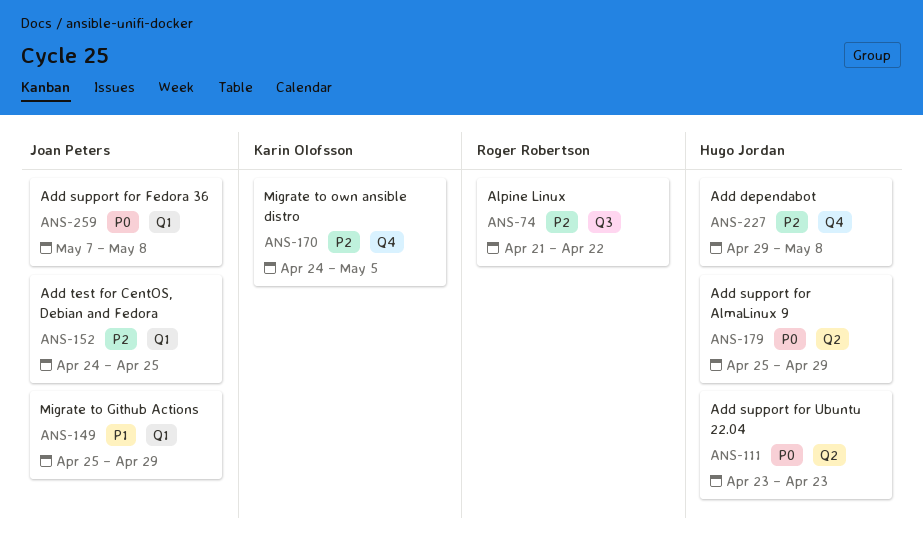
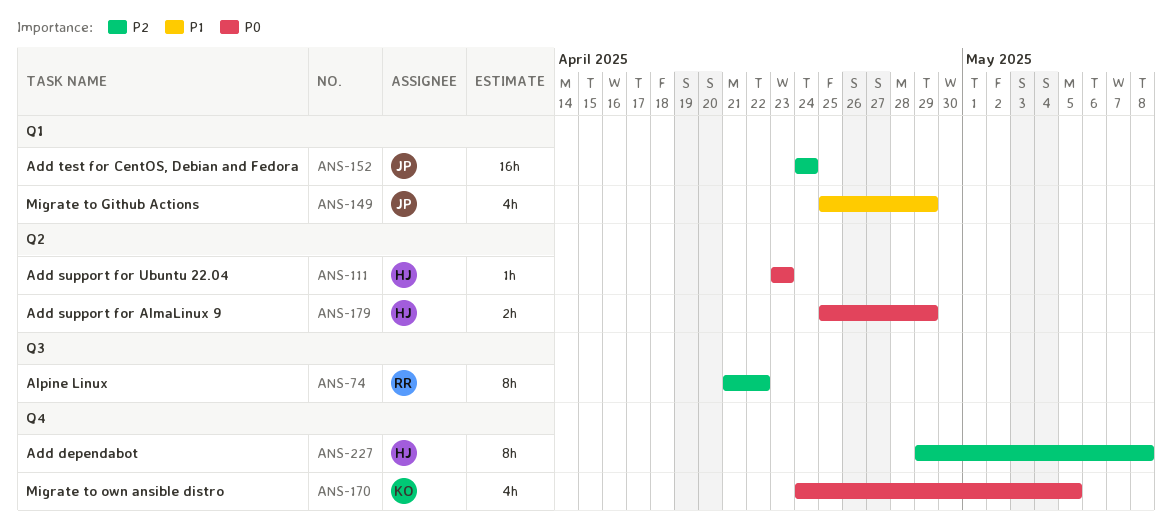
ANS-152, due: Apr 25 -> Apr 24
ANS-170, priority: P2 -> P0
ANS-259: present -> none

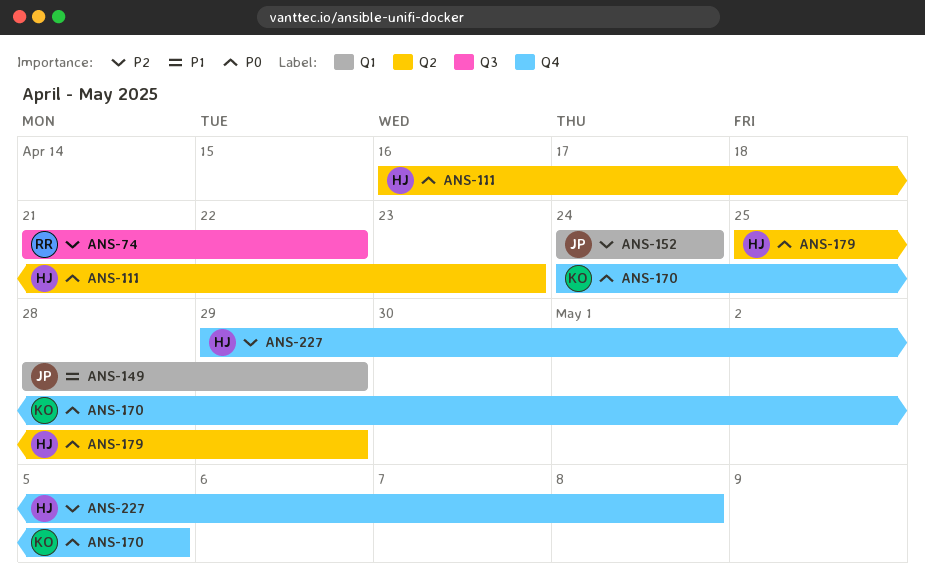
ANS-111, start: Apr 23 -> Apr 16
ANS-149, start: Apr 25 -> Apr 28

